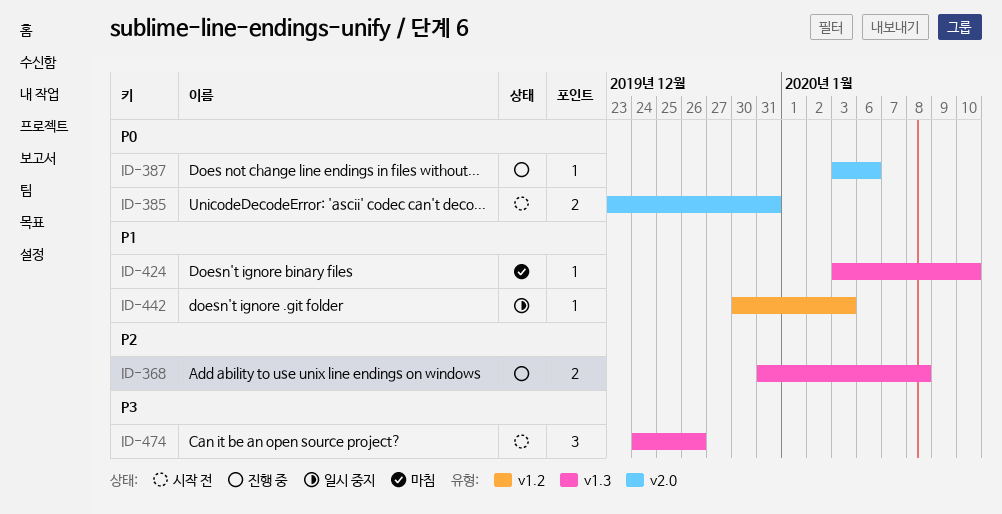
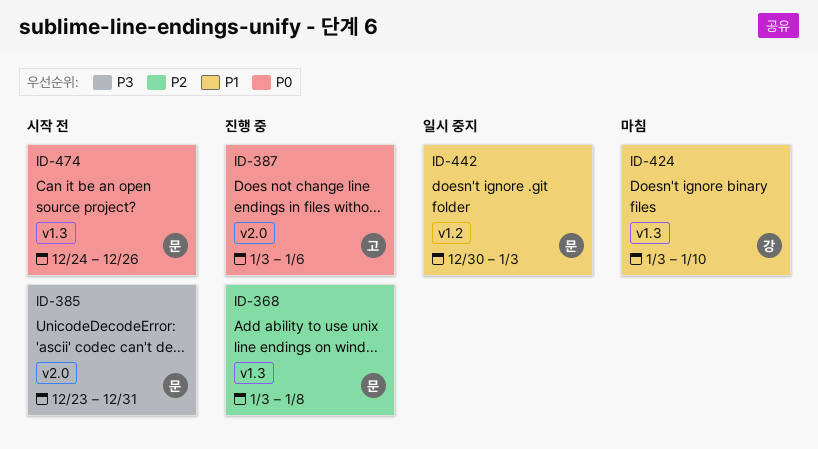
ID-368, start: Dec 31 -> Jan 3
ID-385, priority: P0 -> P3
ID-474, priority: P3 -> P0

